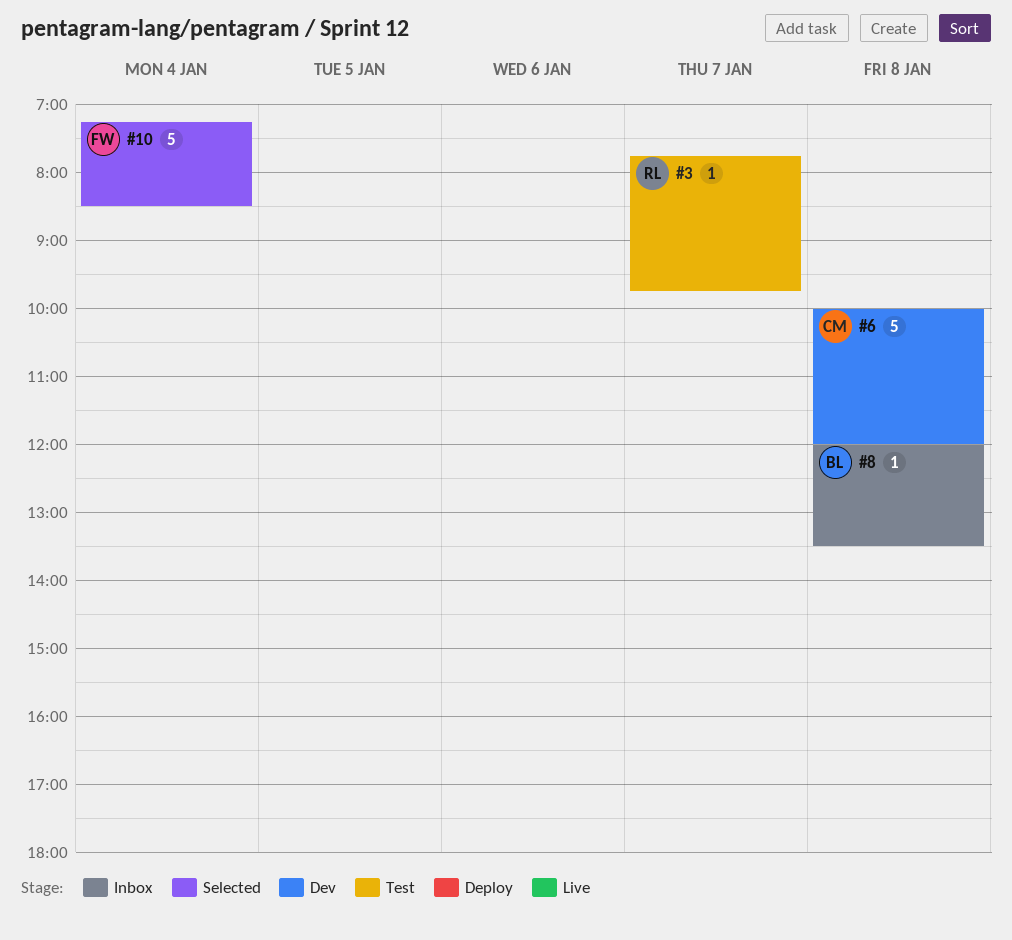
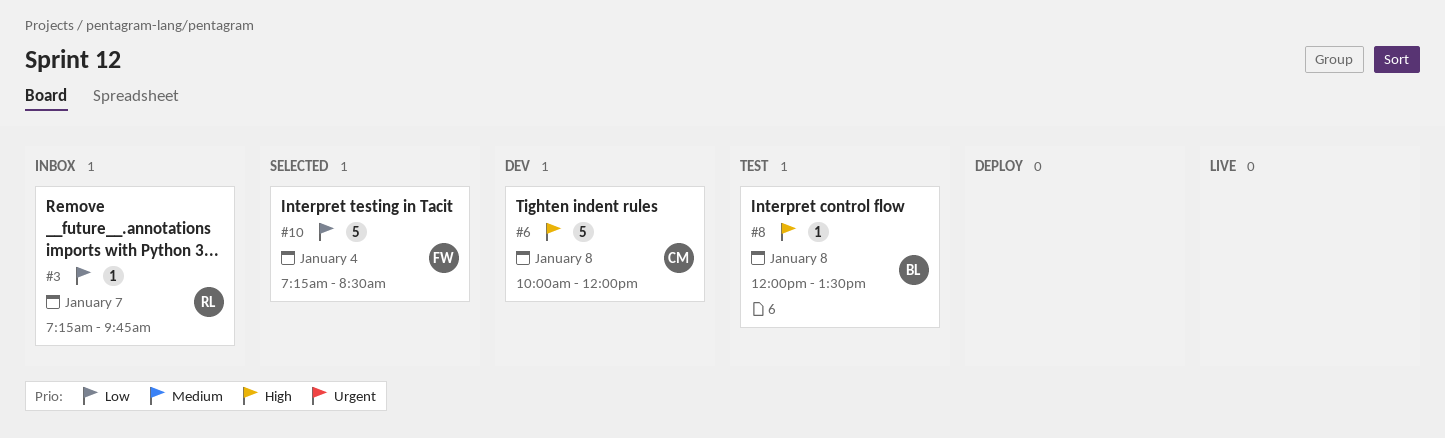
#3, status: Test -> Inbox
#3, begins: 07:45 -> 07:15
#8, status: Inbox -> Test

